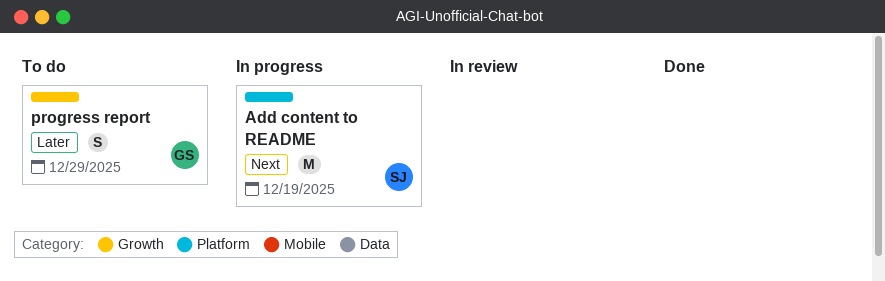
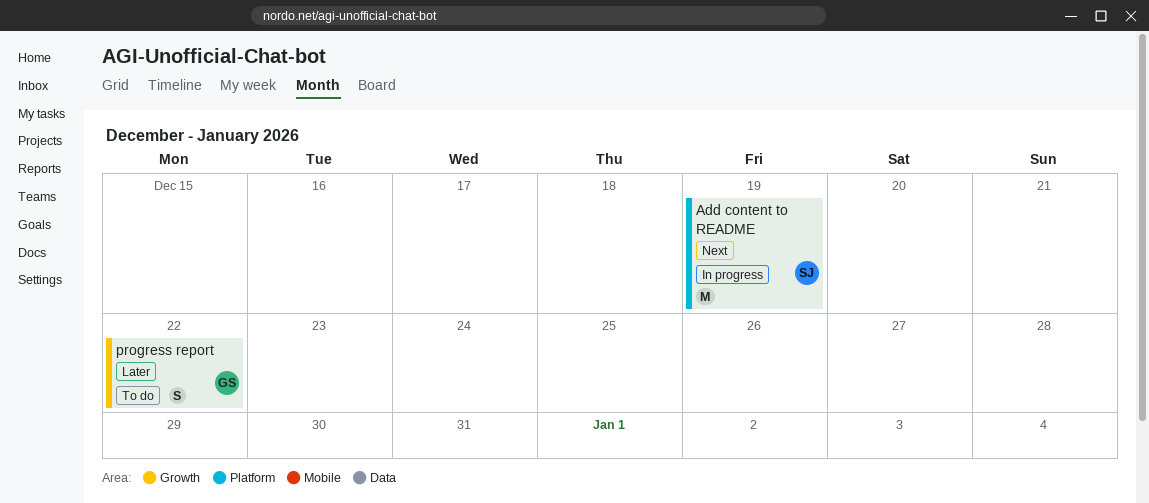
progress report, due: Dec 29 -> Dec 22

